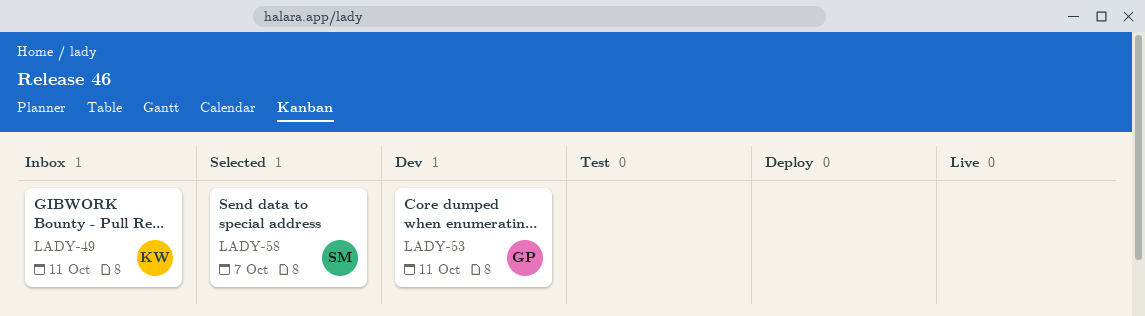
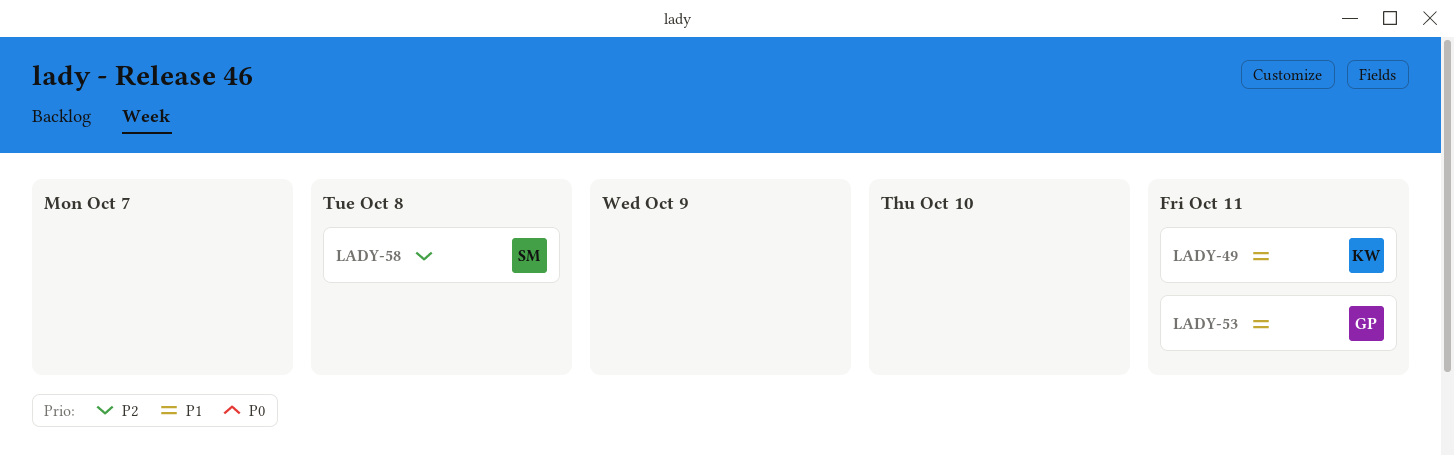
LADY-58, due: Oct 7 -> Oct 8

